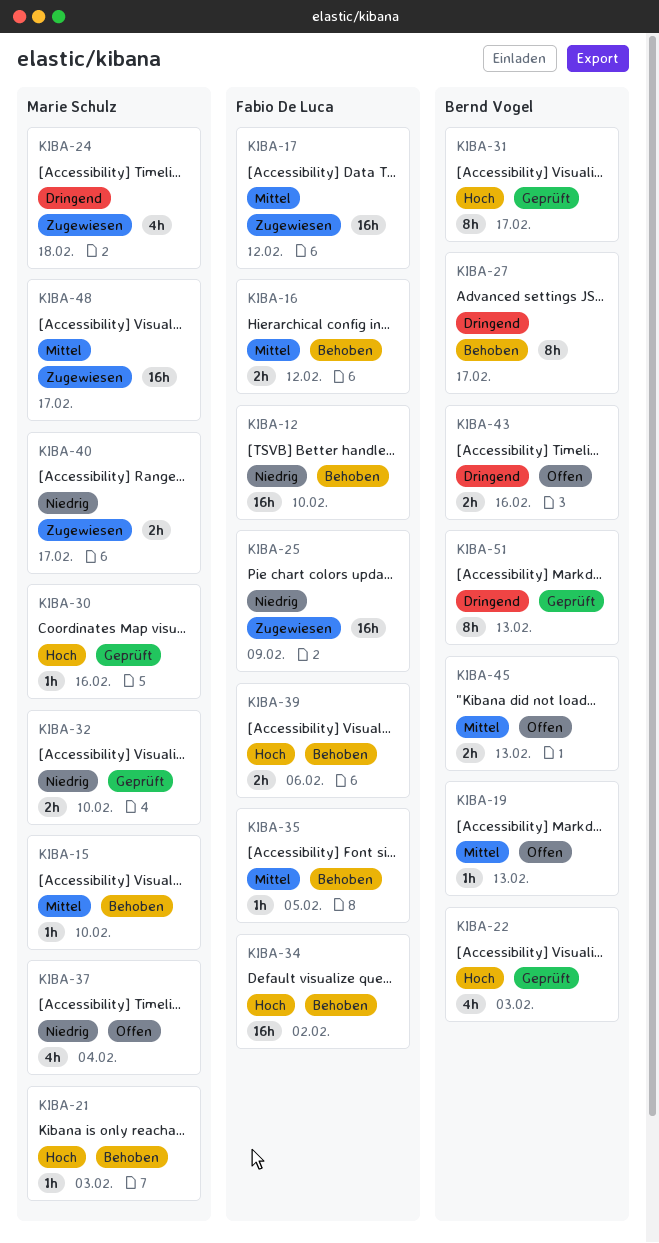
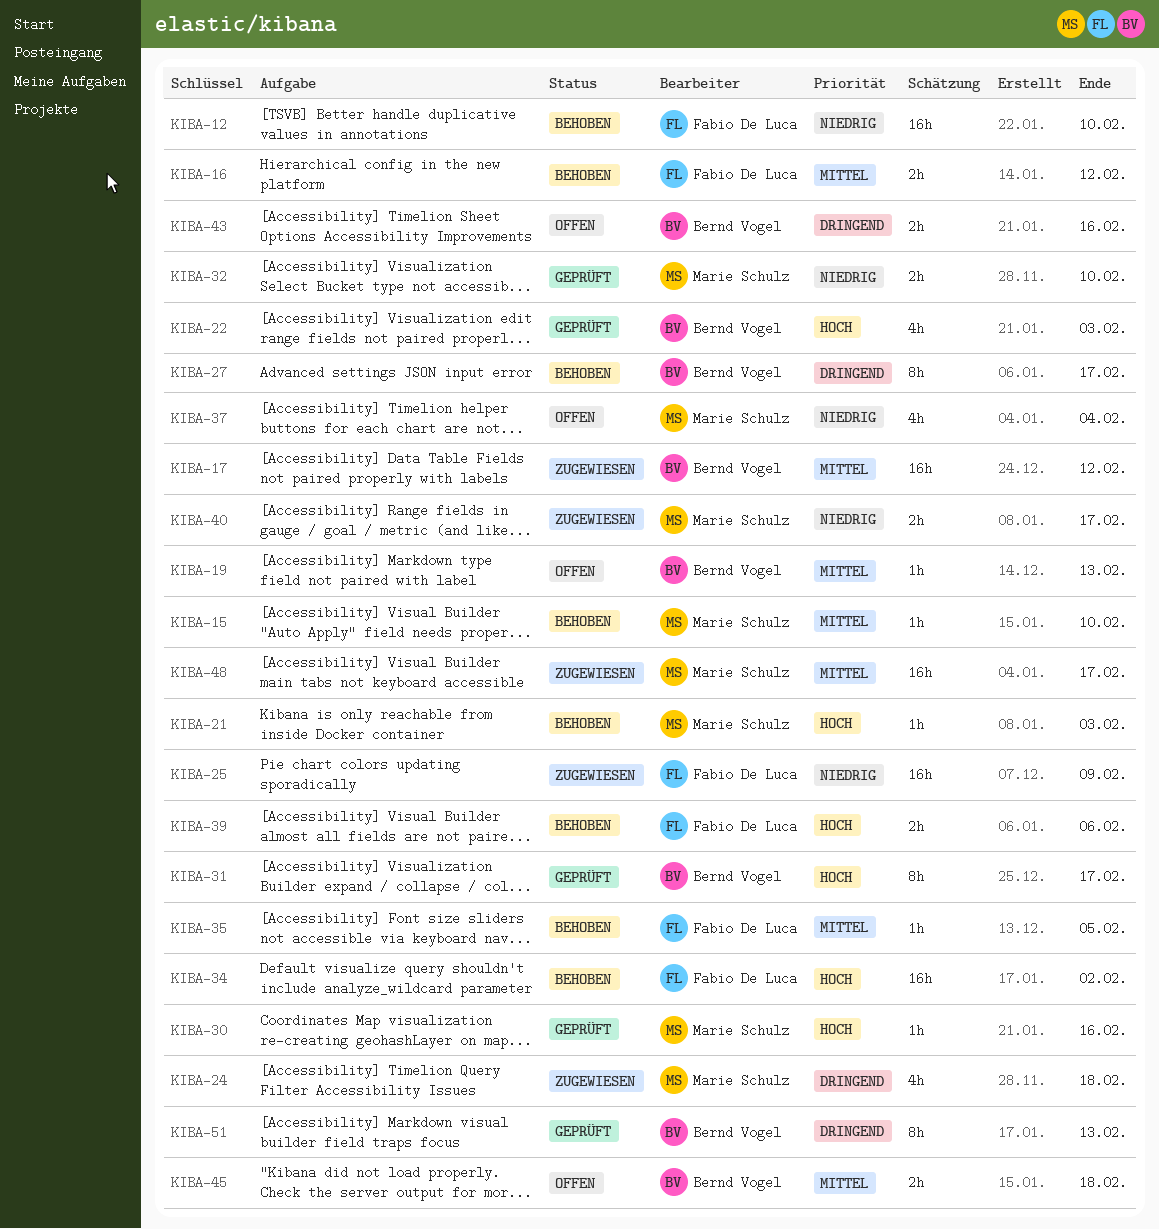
KIBA-17, owner: Fabio De Luca -> Bernd Vogel
KIBA-45, due: Feb 13 -> Feb 18

